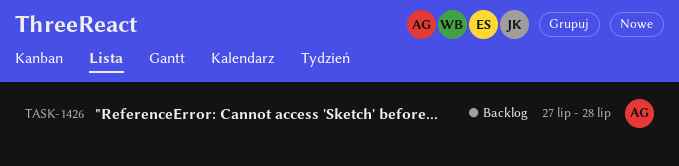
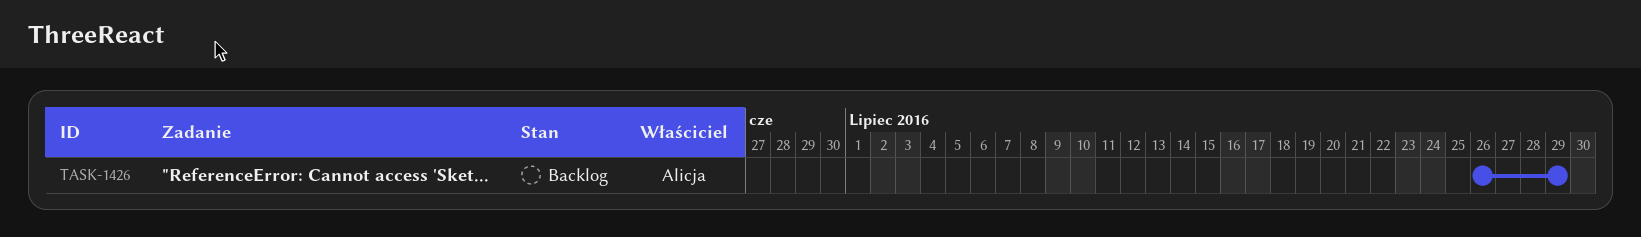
TASK-1426, start: Jul 27 -> Jul 26
TASK-1426, due: Jul 28 -> Jul 29

